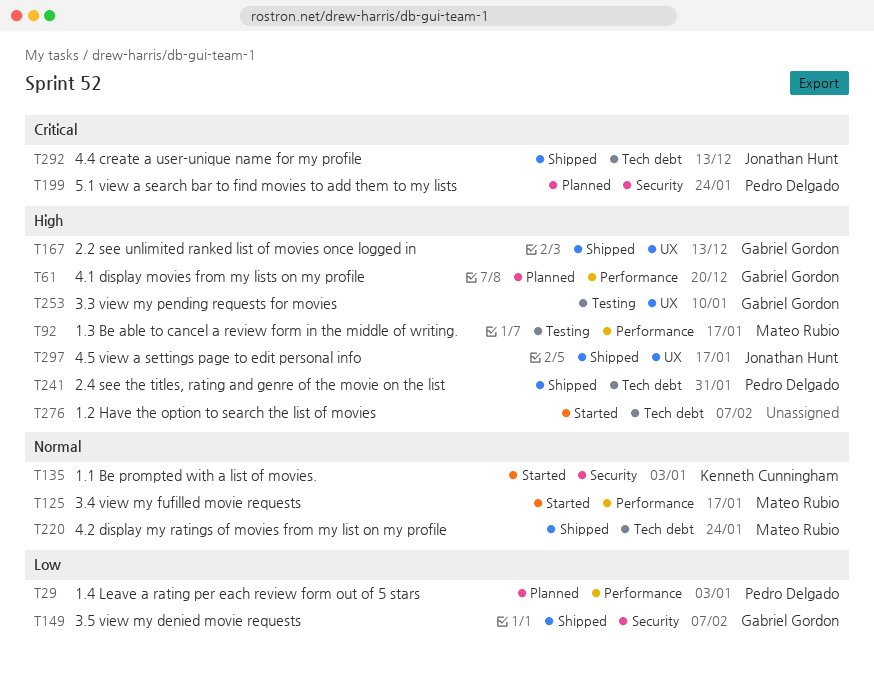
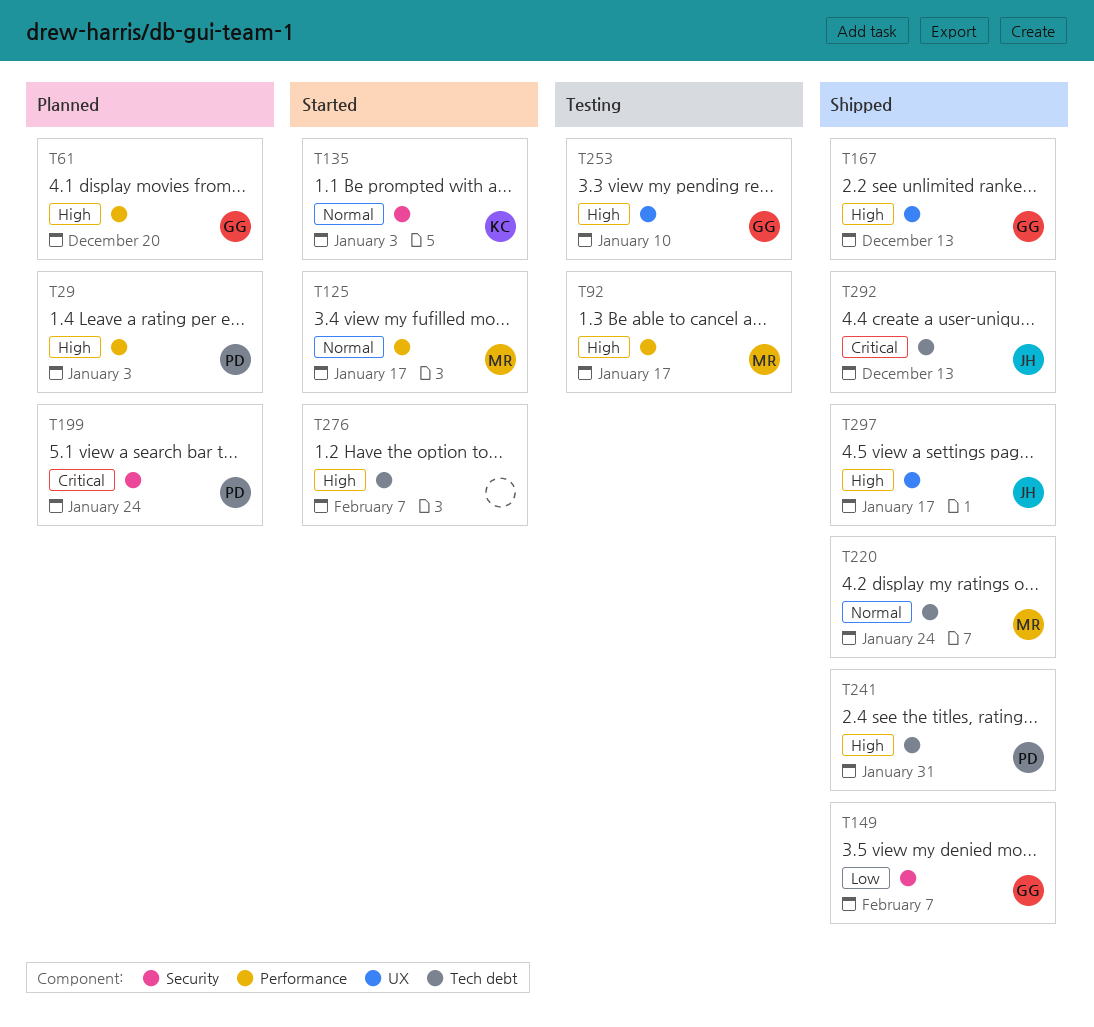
T29, priority: Low -> High

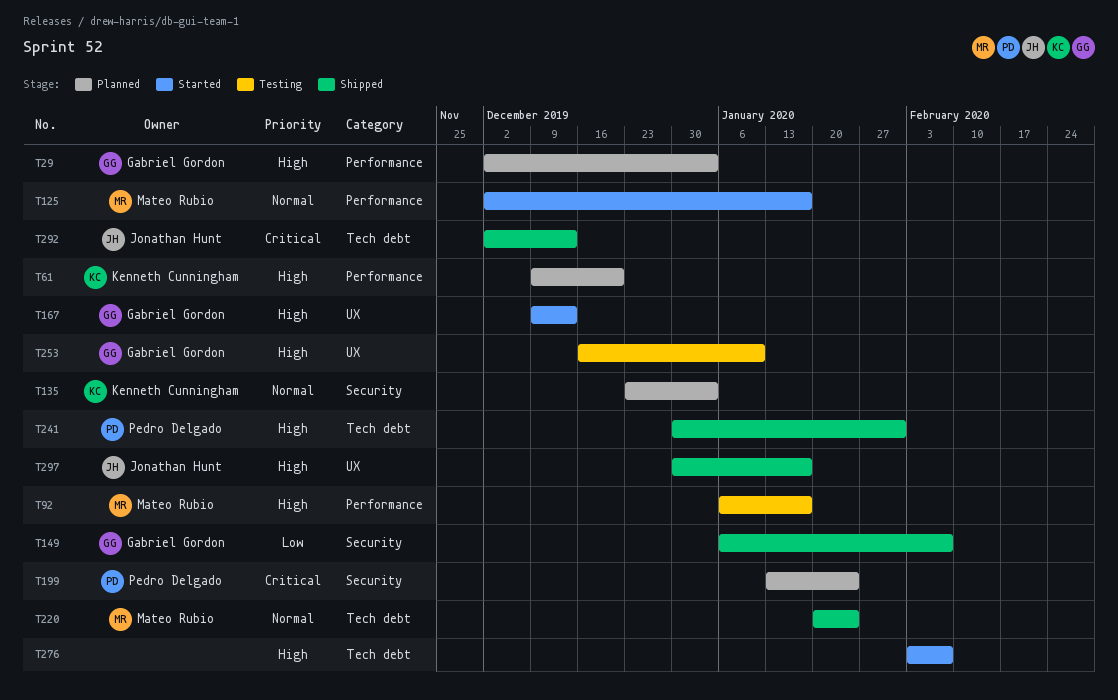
T29, owner: Pedro Delgado -> Gabriel Gordon
T61, owner: Gabriel Gordon -> Kenneth Cunningham
T135, status: Started -> Planned
T167, status: Shipped -> Started

